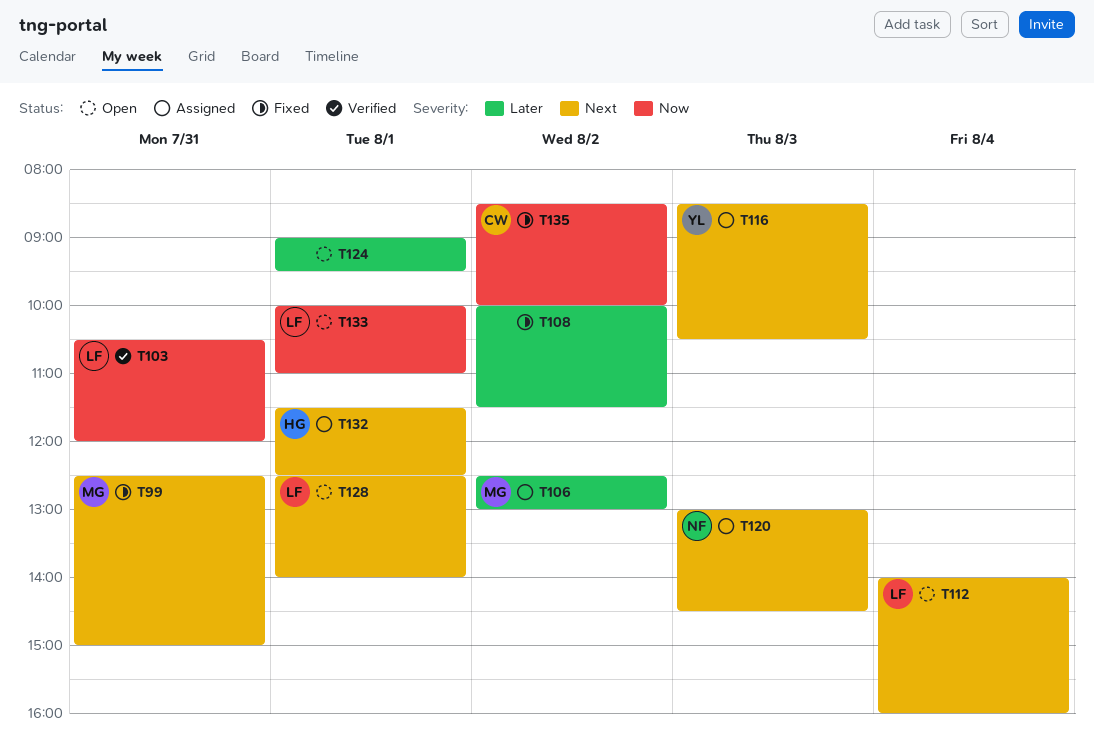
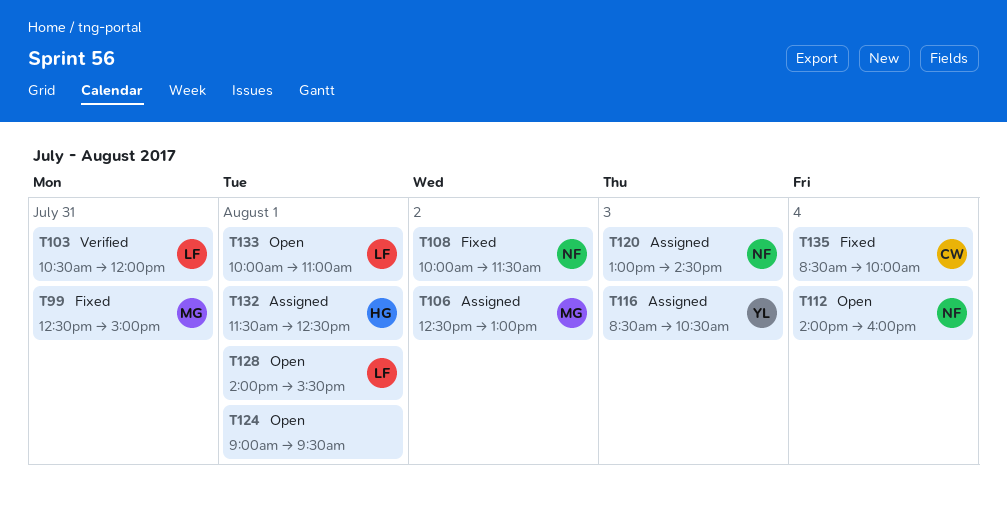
T108, owner: none -> NF
T112, owner: LF -> NF
T128, begins: 12:30 -> 14:00
T128, ends: 14:00 -> 15:30
T135, day: Aug 2 -> Aug 4

